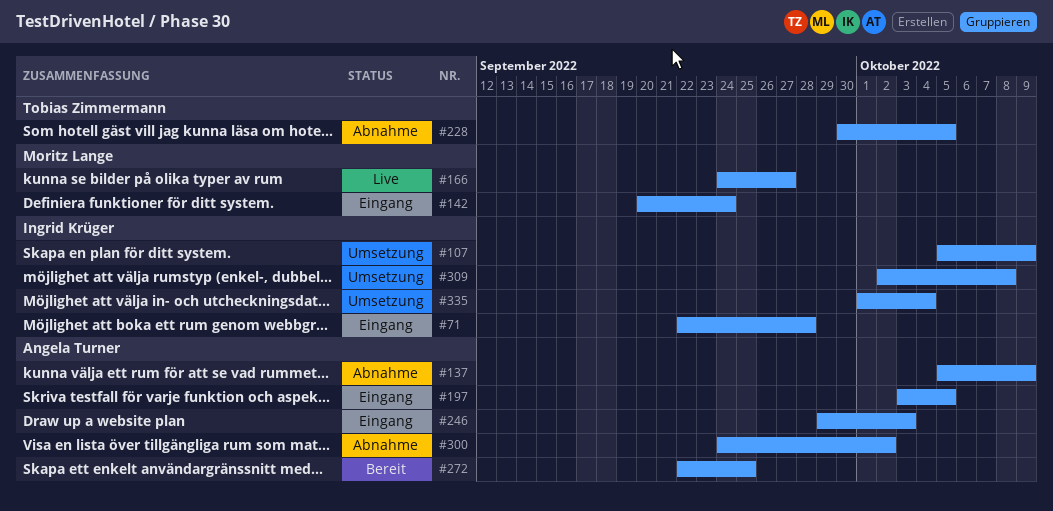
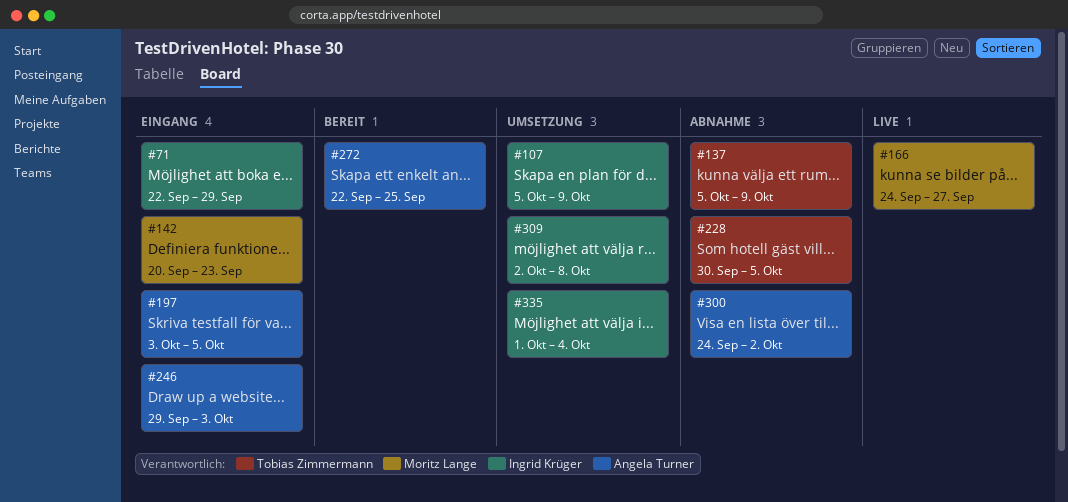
#71, due: Sep 28 -> Sep 29
#137, owner: Angela Turner -> Tobias Zimmermann
#142, due: Sep 24 -> Sep 23

